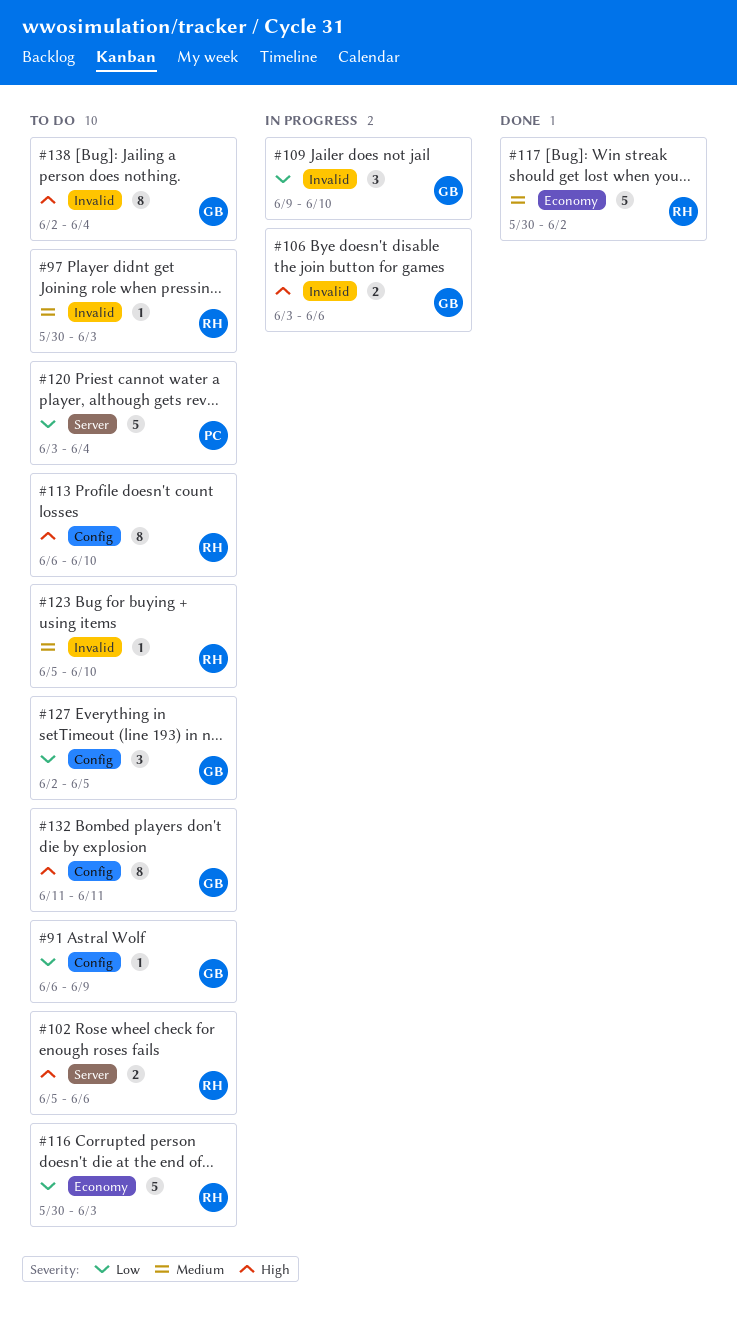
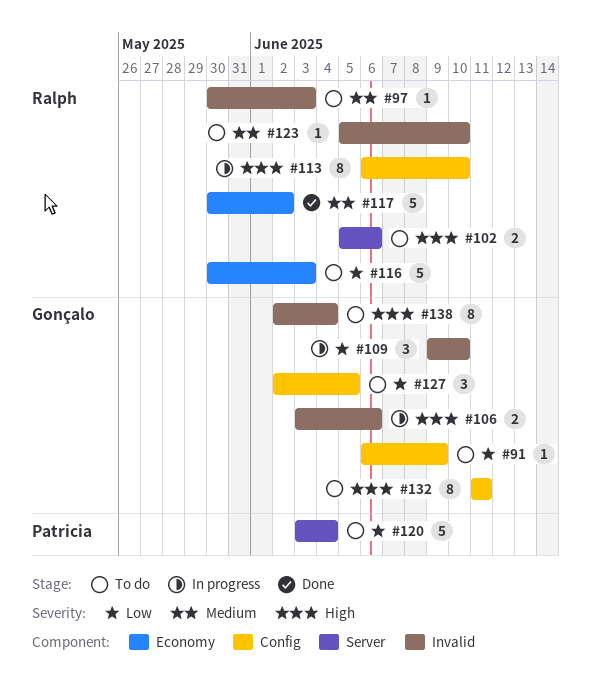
#113, status: To do -> In progress

